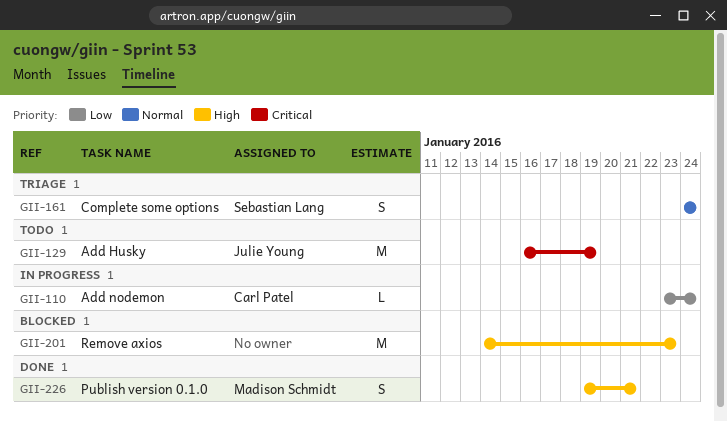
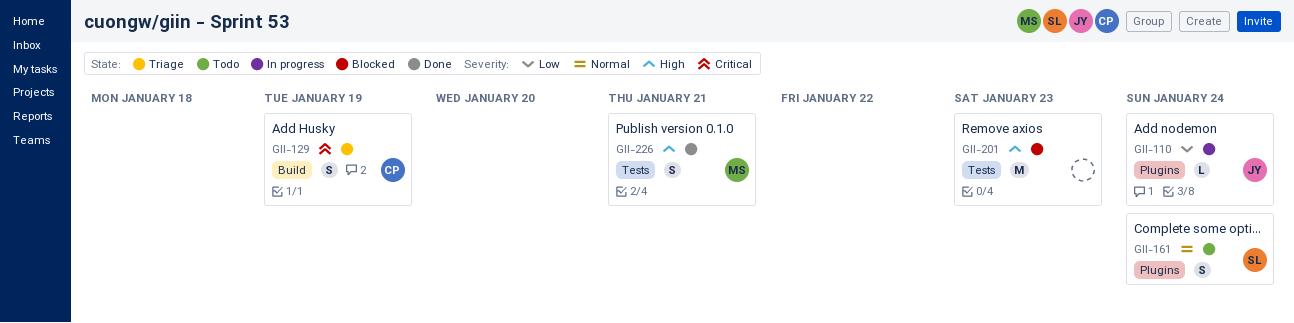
GII-110, owner: Carl Patel -> Julie Young
GII-129, status: Todo -> Triage
GII-129, owner: Julie Young -> Carl Patel
GII-129, estimate: M -> S
GII-161, status: Triage -> Todo

